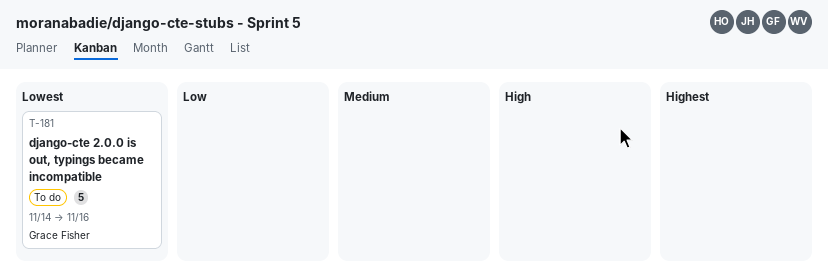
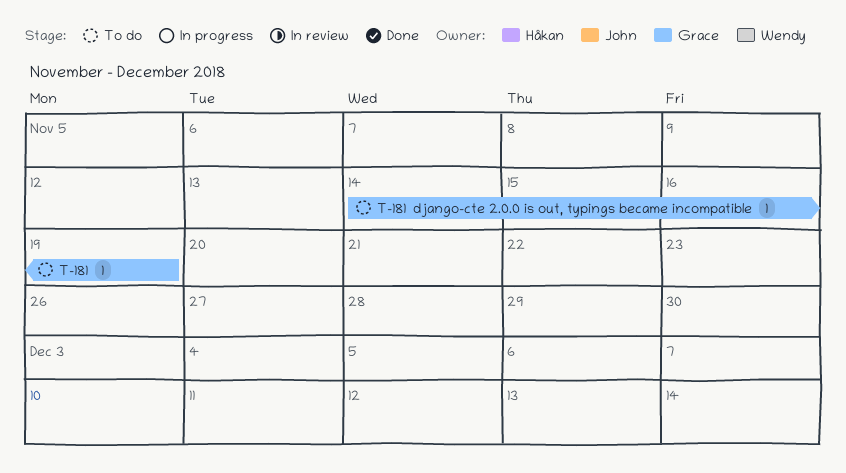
T-181, estimate: 5 -> 1
T-181, due: Nov 16 -> Nov 19

